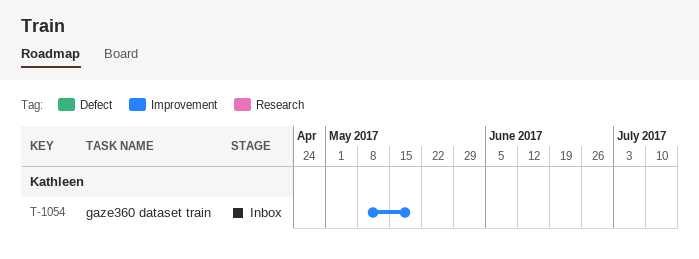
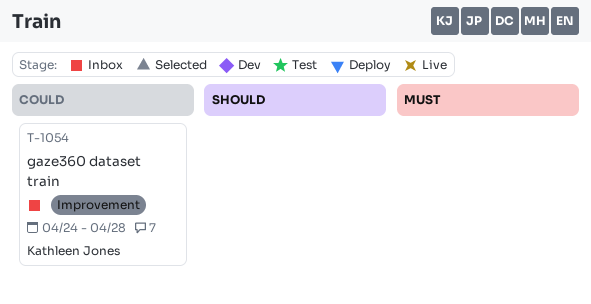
T-1054, start: May 8 -> Apr 24
T-1054, due: May 19 -> Apr 28

